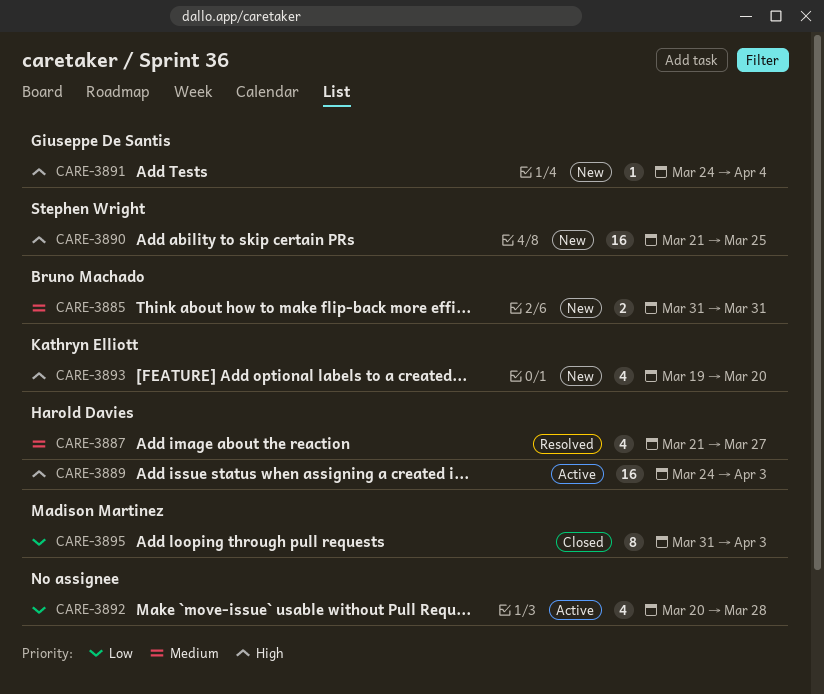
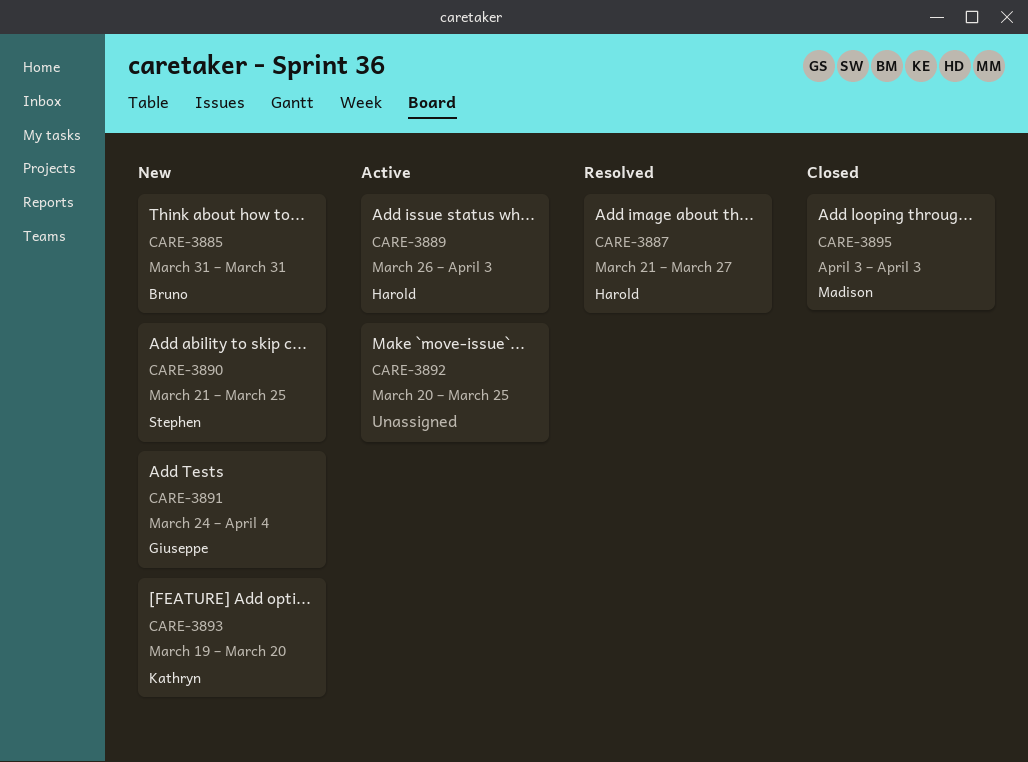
CARE-3889, start: Mar 24 -> Mar 26
CARE-3892, due: Mar 28 -> Mar 25
CARE-3895, start: Mar 31 -> Apr 3

